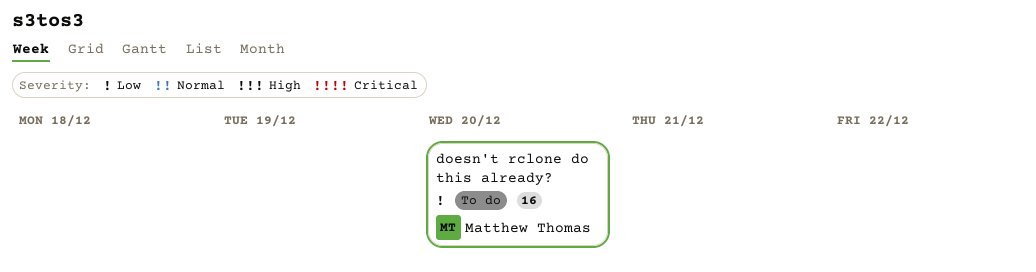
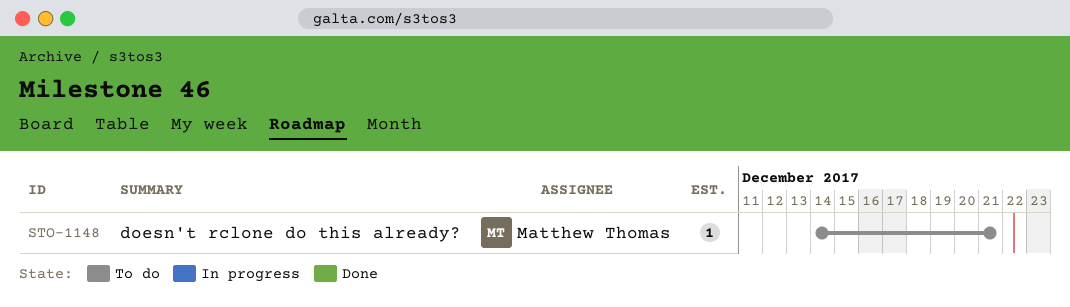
doesn't rclone do this already?, estimate: 16 -> 1
doesn't rclone do this already?, due: Dec 20 -> Dec 21

